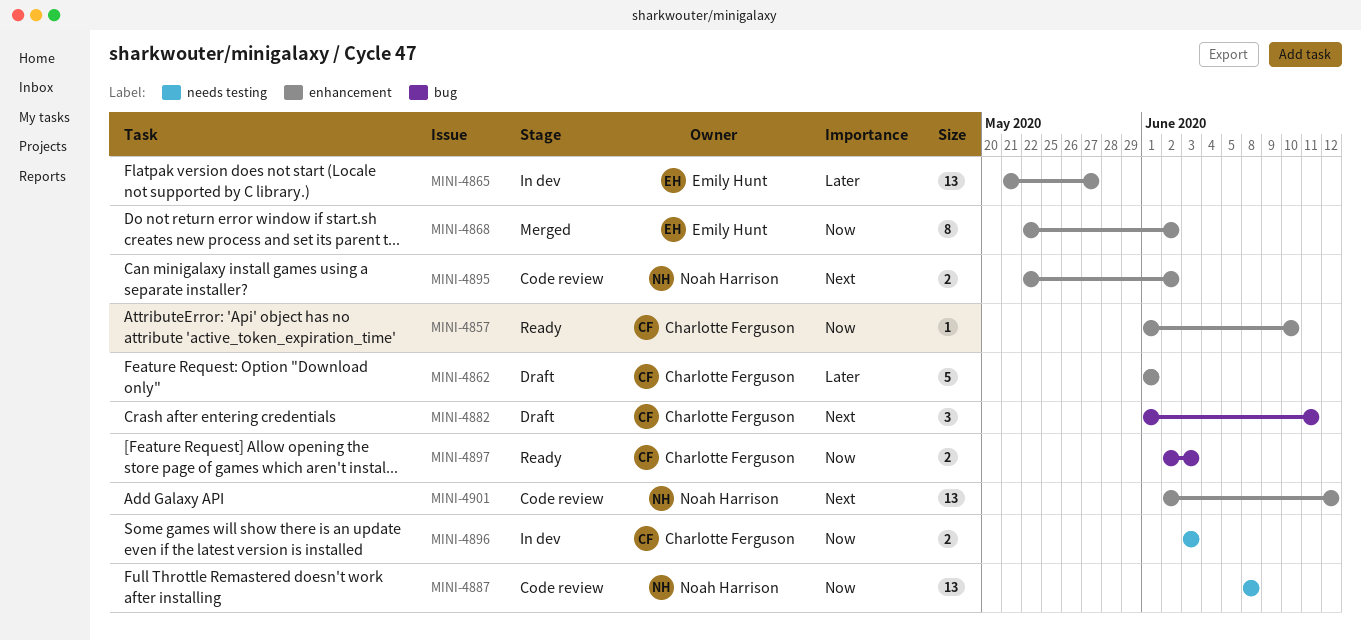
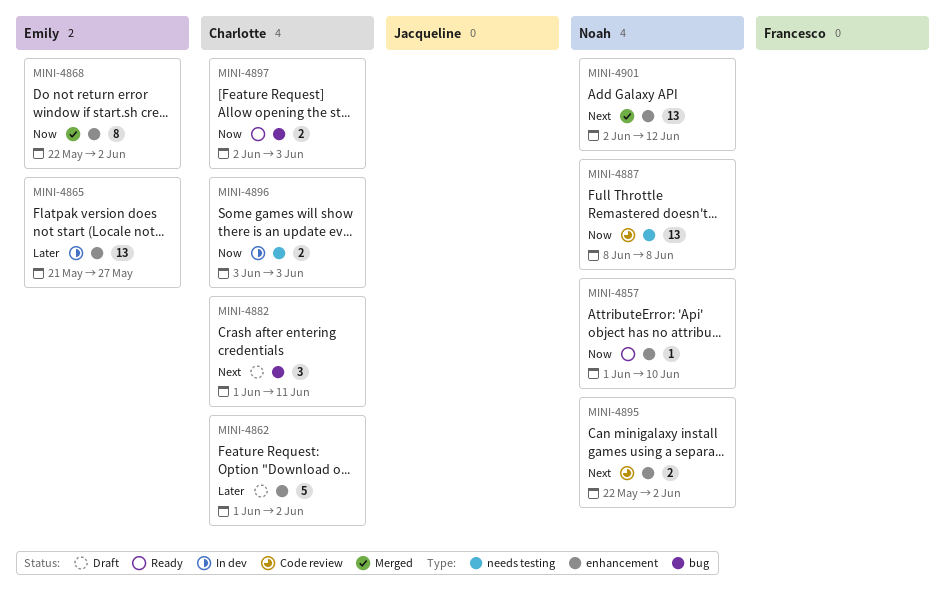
MINI-4857, owner: Charlotte Ferguson -> Noah Harrison
MINI-4862, due: Jun 1 -> Jun 2
MINI-4901, status: Code review -> Merged

